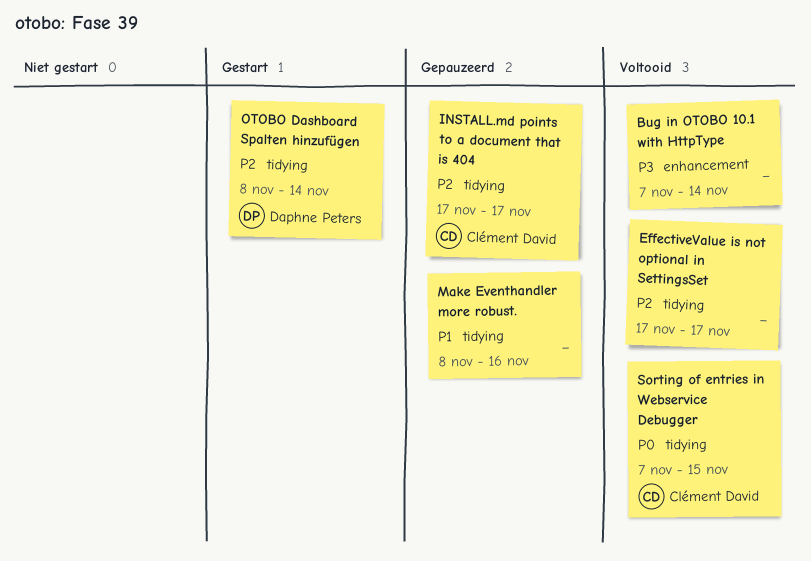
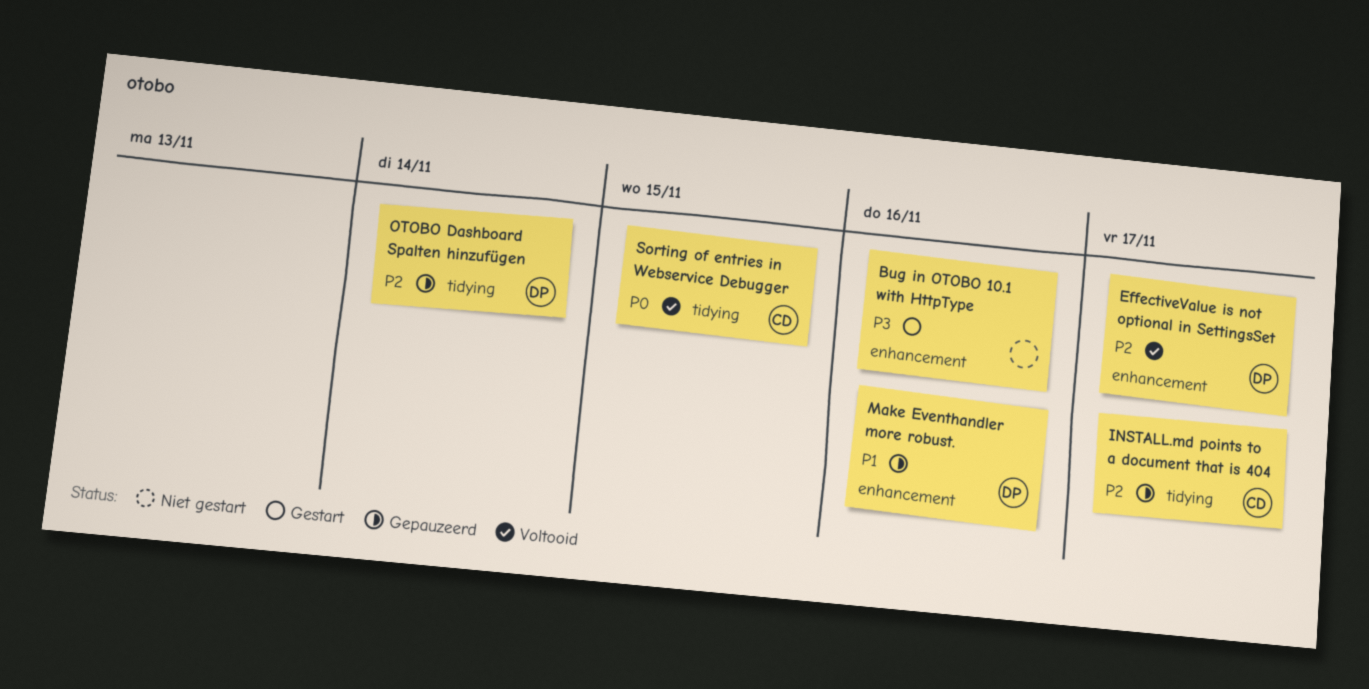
Bug in OTOBO 10.1 with HttpType, status: Voltooid -> Gestart
Bug in OTOBO 10.1 with HttpType, due: Nov 14 -> Nov 16
EffectiveValue is not optional in SettingsSet, owner: none -> Daphne Peters
EffectiveValue is not optional in SettingsSet, label: tidying -> enhancement
Make Eventhandler more robust., owner: none -> Daphne Peters
Make Eventhandler more robust., label: tidying -> enhancement
OTOBO Dashboard Spalten hinzufügen, status: Gestart -> Gepauzeerd

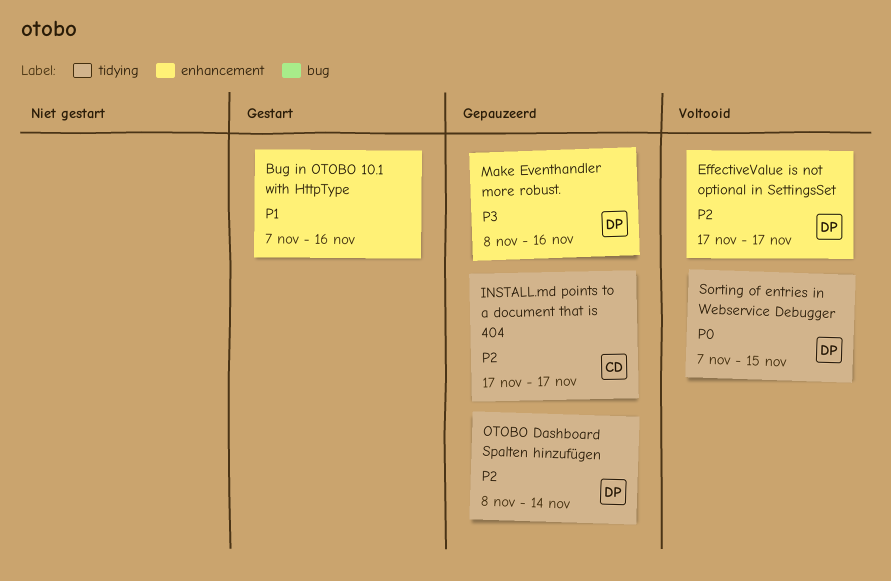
Bug in OTOBO 10.1 with HttpType, priority: P3 -> P1
Make Eventhandler more robust., priority: P1 -> P3
Sorting of entries in Webservice Debugger, owner: CD -> DP

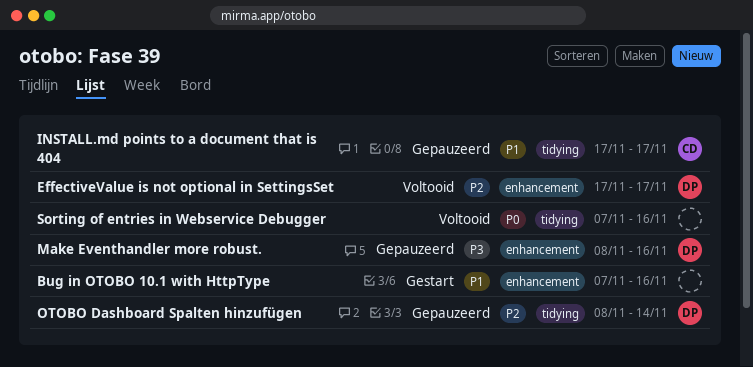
INSTALL.md points to a document that is 404, priority: P2 -> P1
Sorting of entries in Webservice Debugger, owner: DP -> none
Sorting of entries in Webservice Debugger, due: Nov 15 -> Nov 16

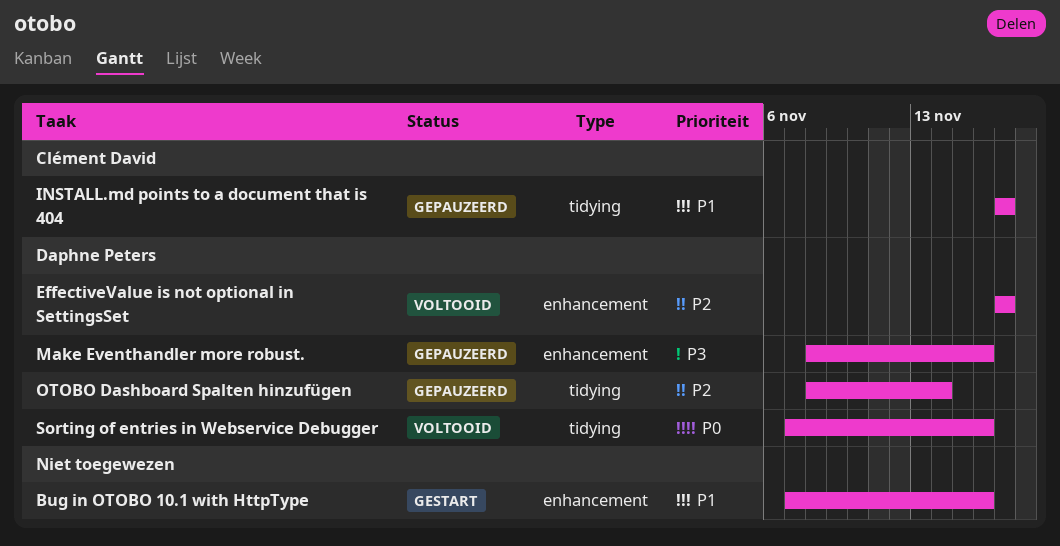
Sorting of entries in Webservice Debugger, owner: none -> Daphne Peters

